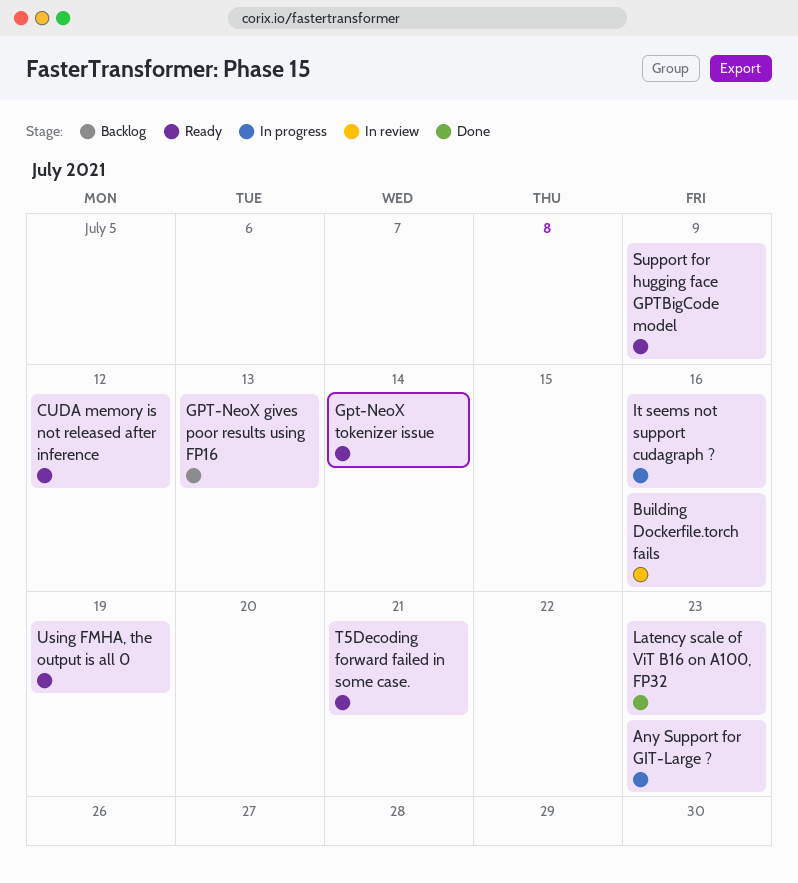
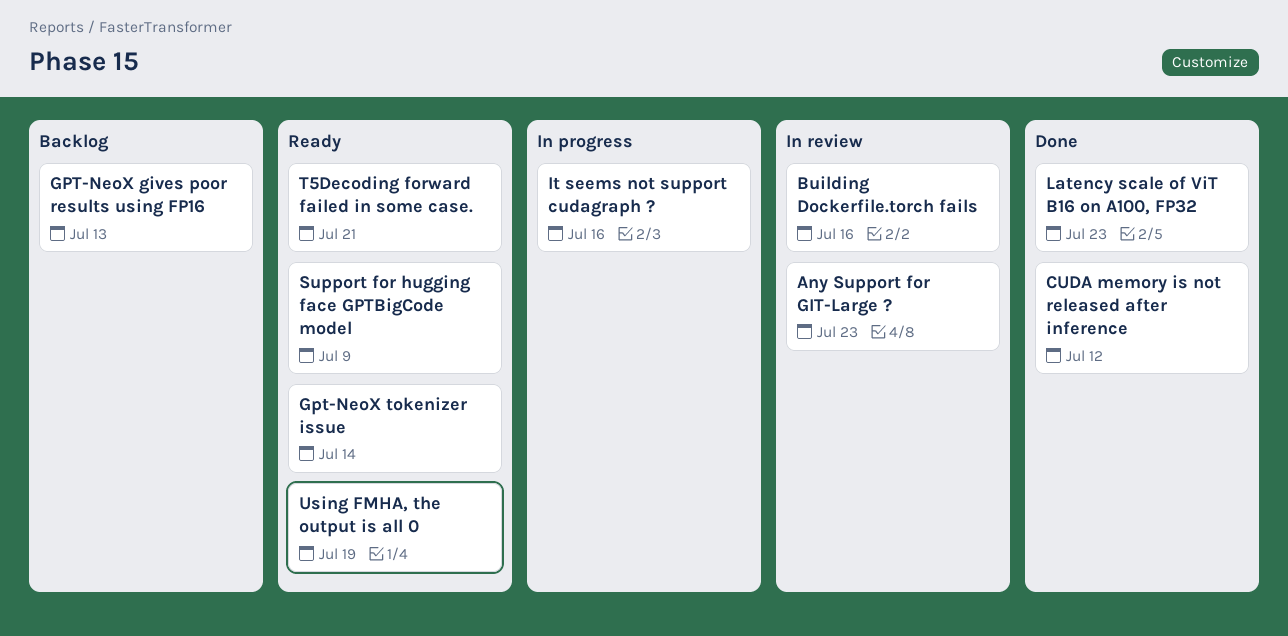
Any Support for GIT-Large ?, status: In progress -> In review
CUDA memory is not released after inference, status: Ready -> Done

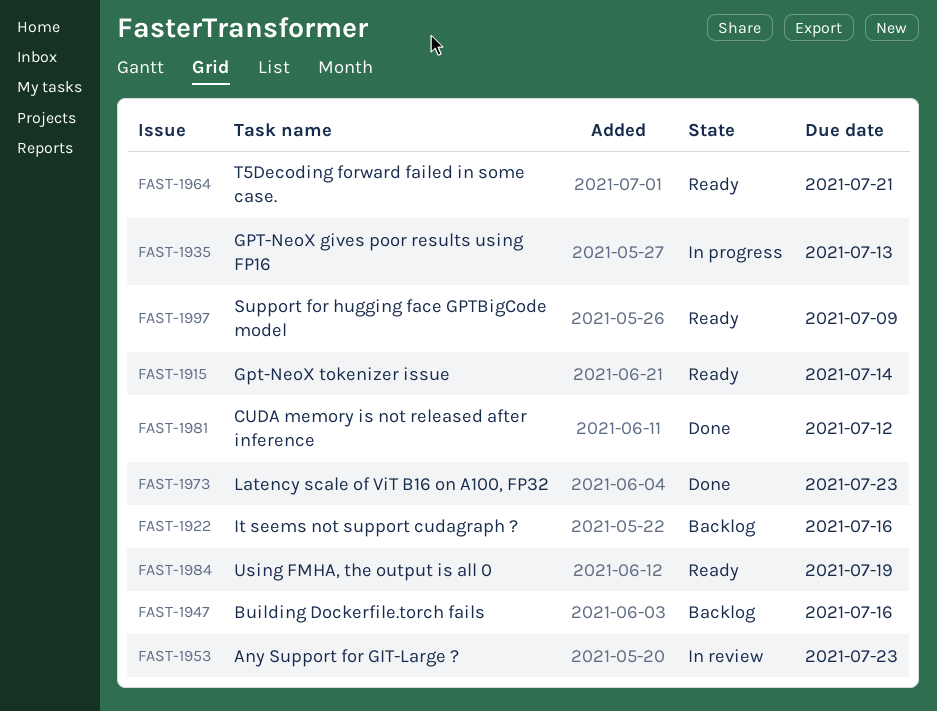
Building Dockerfile.torch fails, status: In review -> Backlog
GPT-NeoX gives poor results using FP16, status: Backlog -> In progress
It seems not support cudagraph ?, status: In progress -> Backlog

